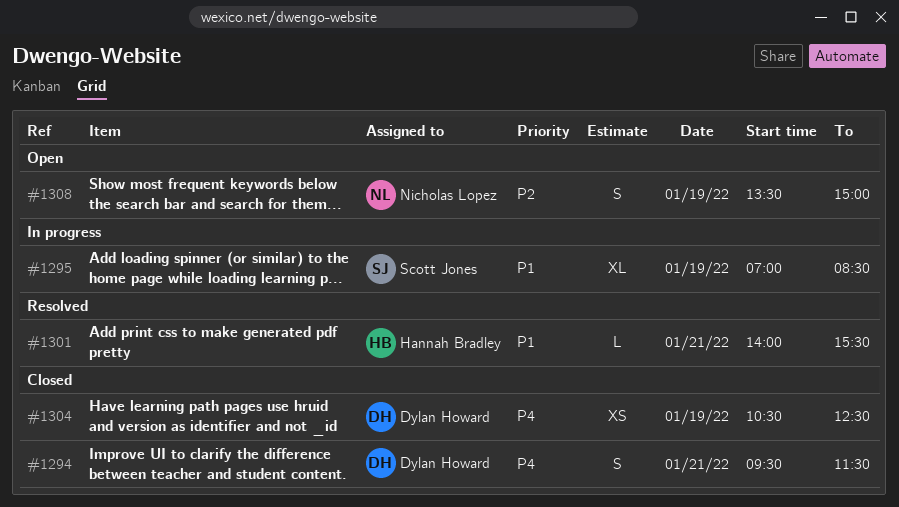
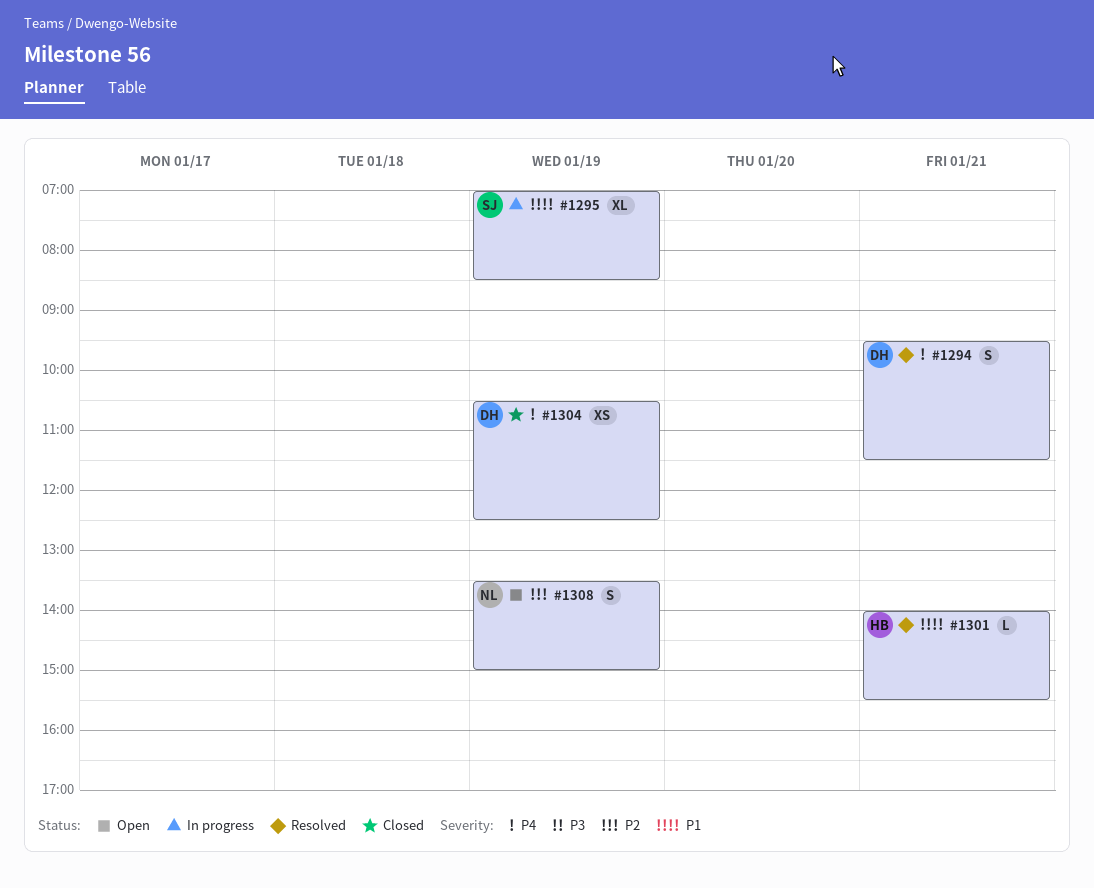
#1294, status: Closed -> Resolved

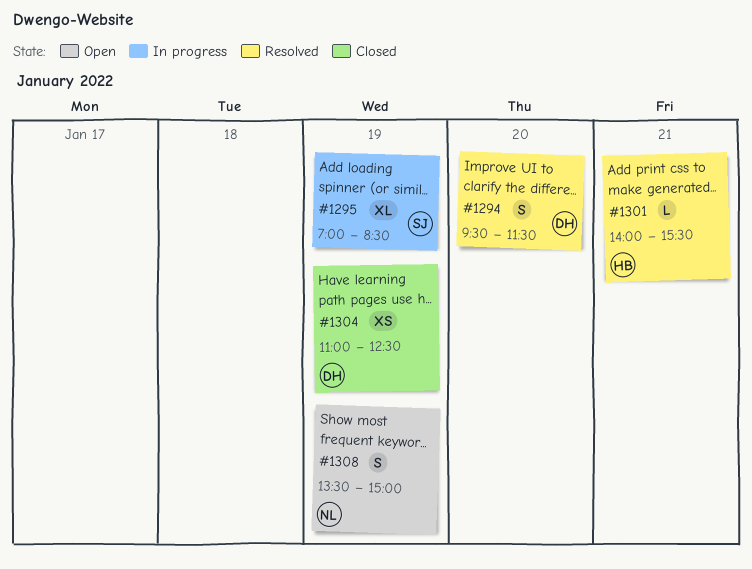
#1294, day: Jan 21 -> Jan 20
#1304, begins: 10:30 -> 11:00

